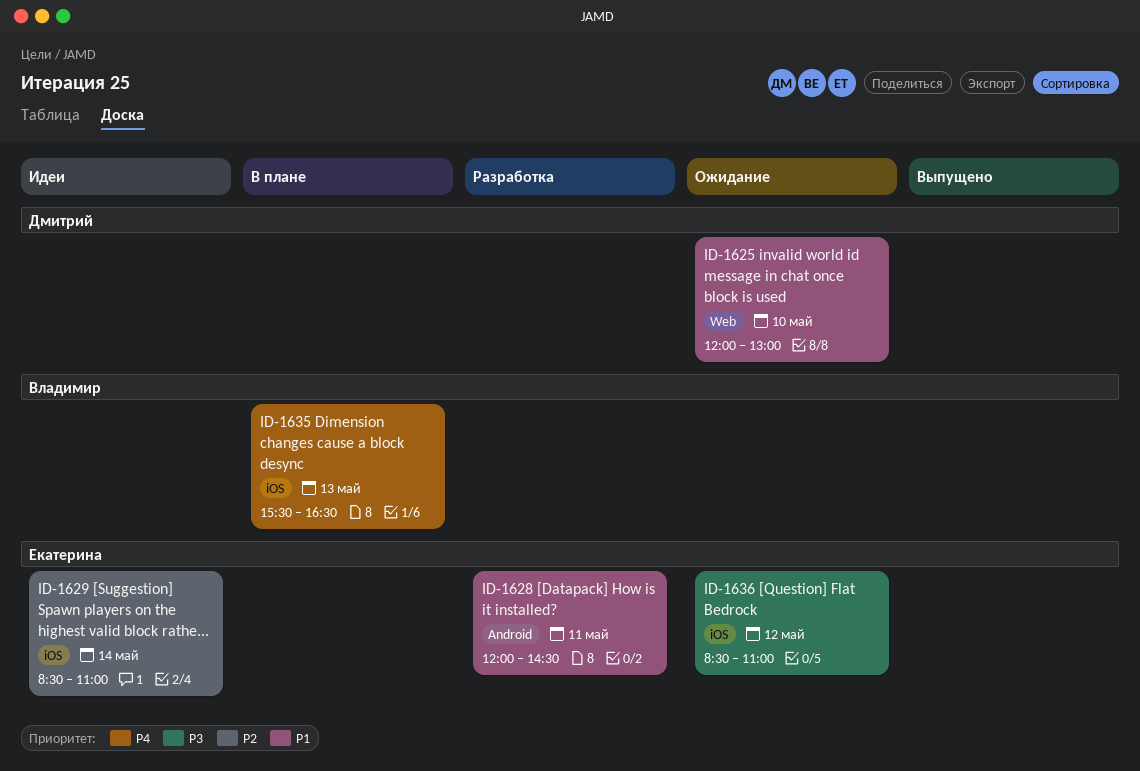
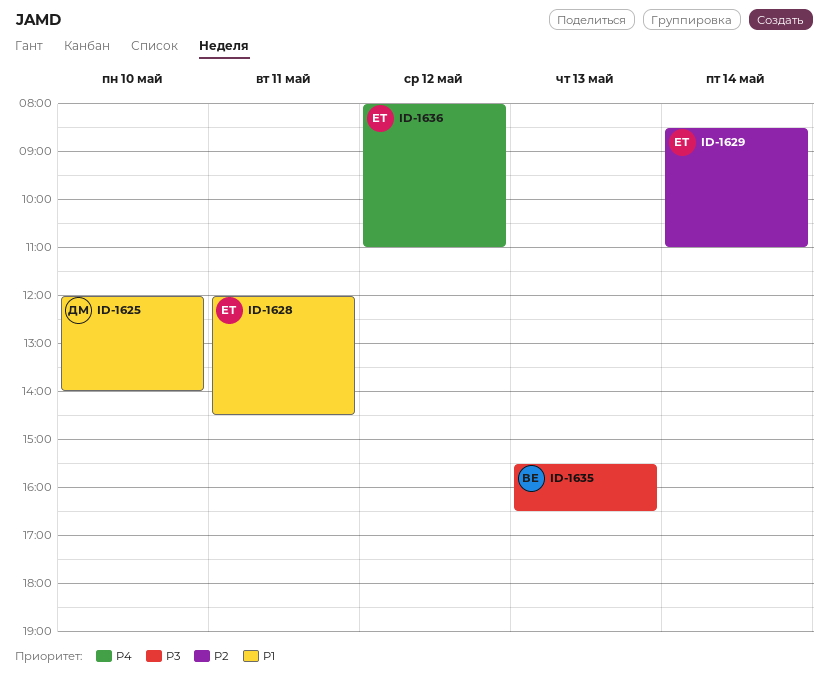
ID-1625, ends: 13:00 -> 14:00
ID-1635, priority: P4 -> P3
ID-1636, priority: P3 -> P4
ID-1636, begins: 08:30 -> 08:00

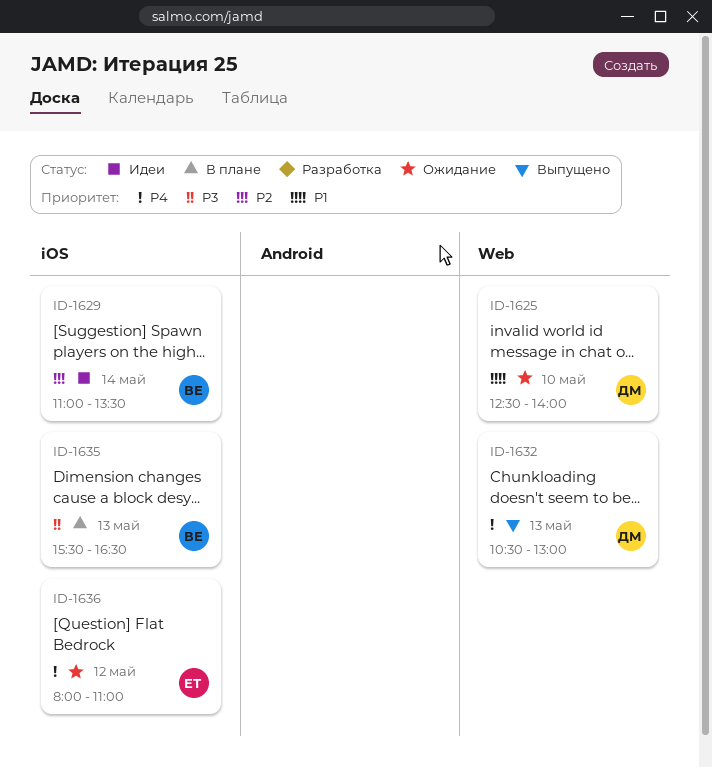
ID-1625, begins: 12:00 -> 12:30
ID-1628: present -> none
ID-1629, owner: ЕТ -> ВЕ
ID-1629, begins: 08:30 -> 11:00
ID-1629, ends: 11:00 -> 13:30
ID-1632: none -> present

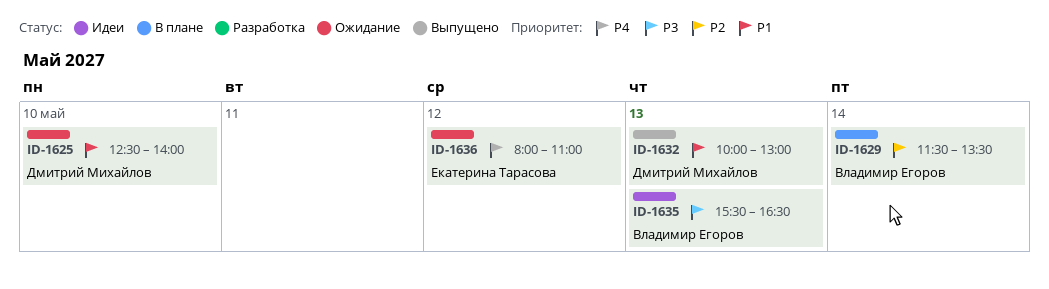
ID-1629, status: Идеи -> В плане
ID-1629, begins: 11:00 -> 11:30
ID-1632, priority: P4 -> P1
ID-1632, begins: 10:30 -> 10:00
ID-1635, status: В плане -> Идеи

